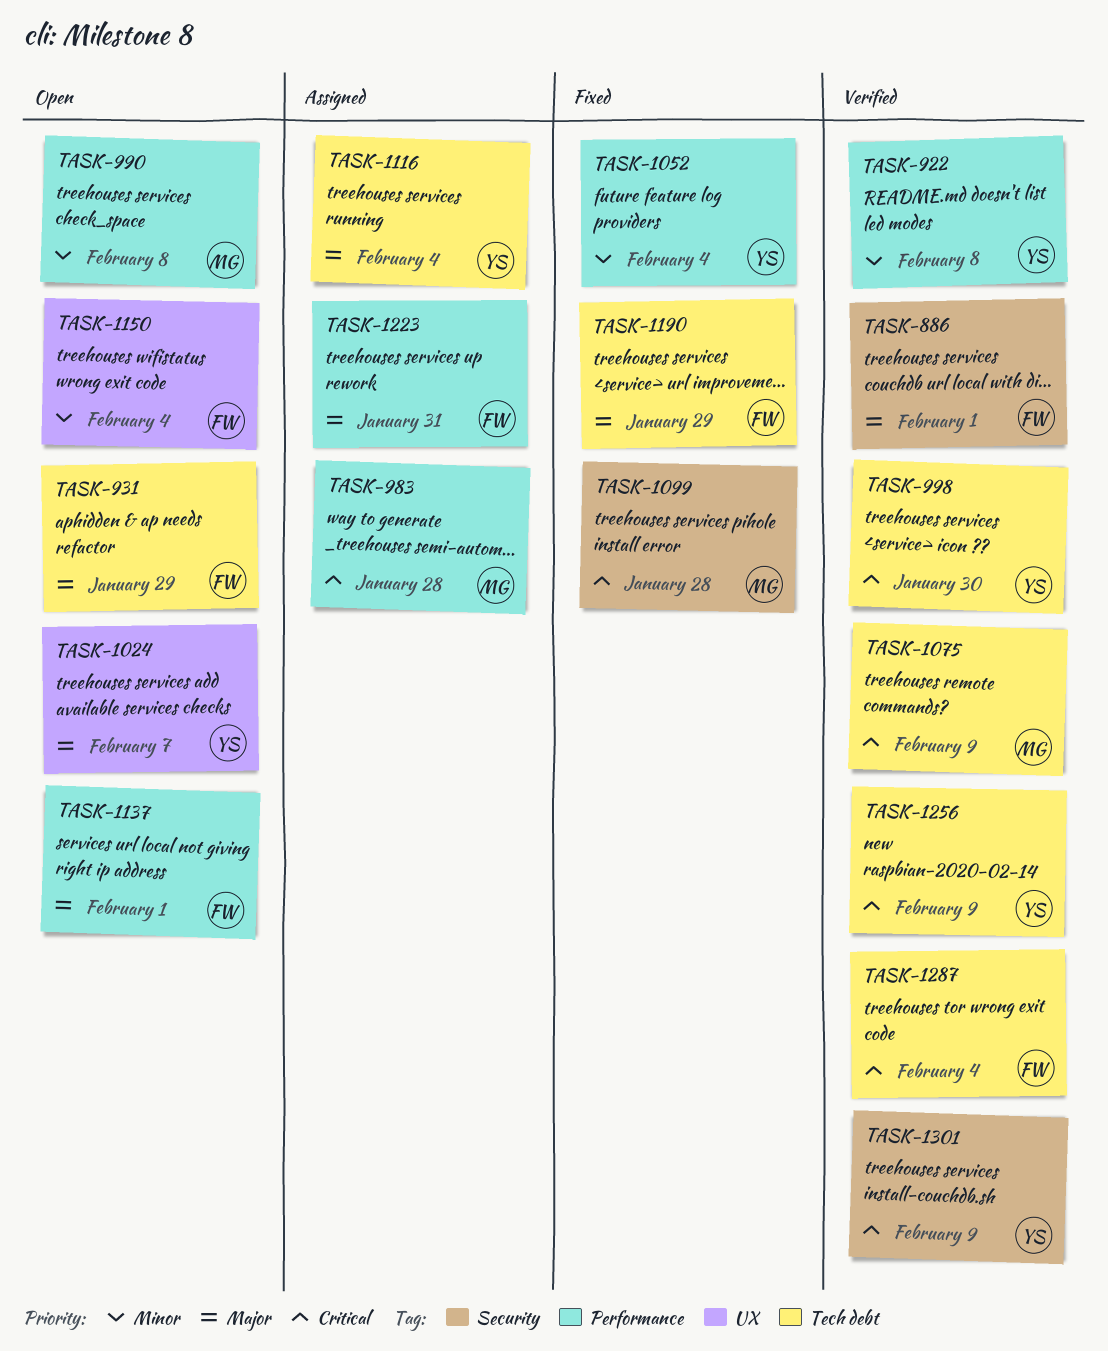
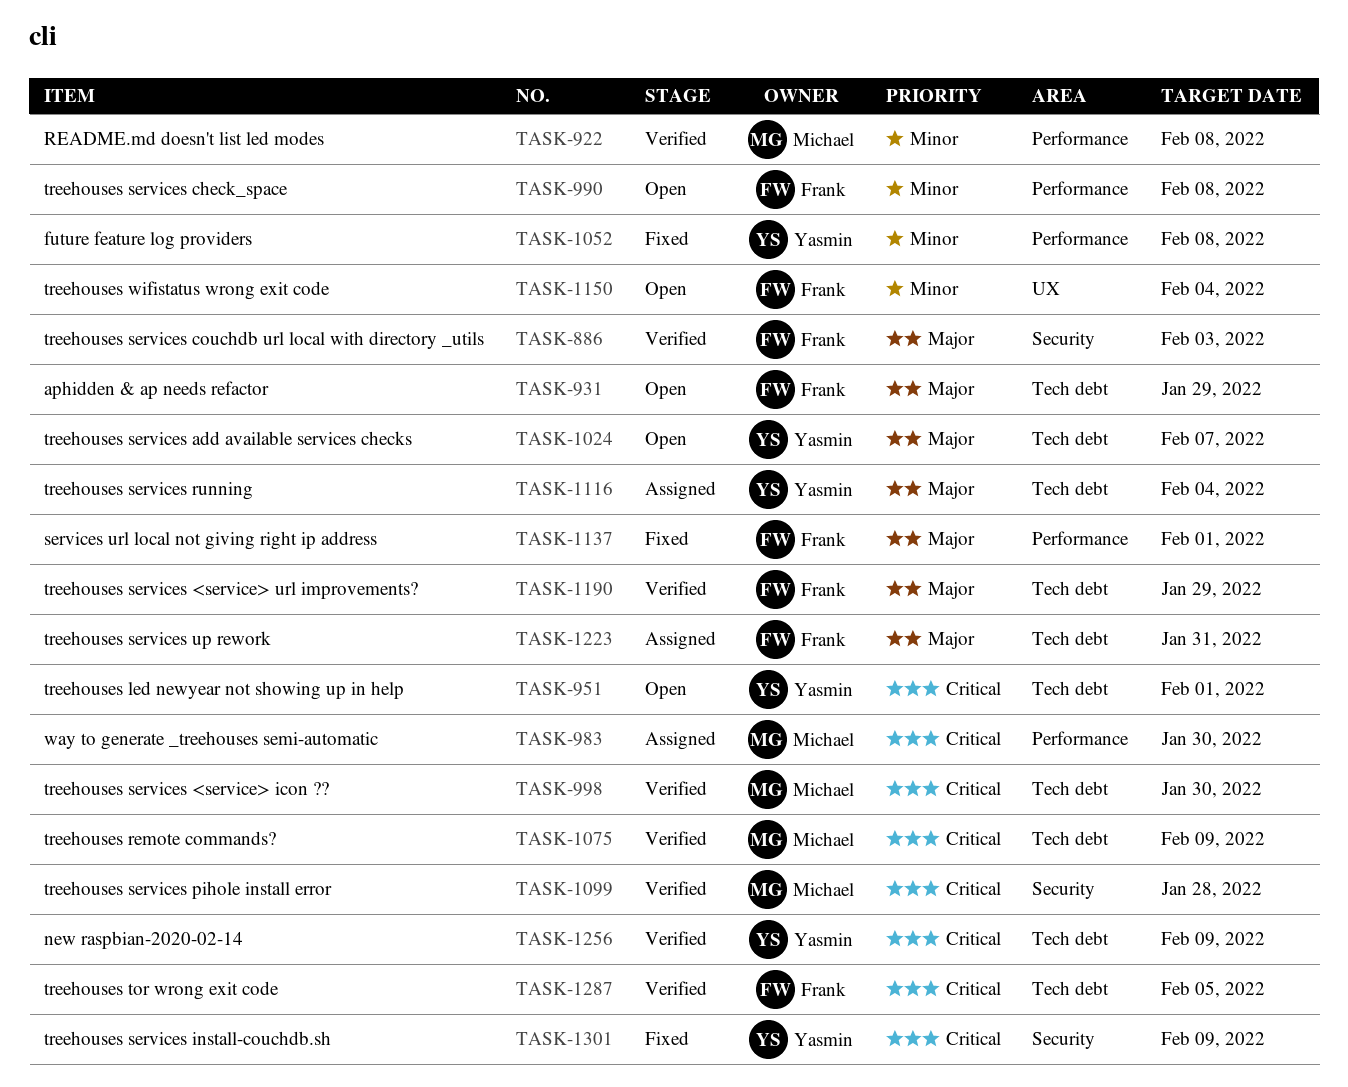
TASK-886, due: Feb 1 -> Feb 3
TASK-922, owner: Yasmin -> Michael
TASK-951: none -> present
TASK-983, due: Jan 28 -> Jan 30
TASK-990, owner: Michael -> Frank
TASK-998, owner: Yasmin -> Michael
TASK-1024, label: UX -> Tech debt
TASK-1052, due: Feb 4 -> Feb 8
TASK-1099, status: Fixed -> Verified
TASK-1137, status: Open -> Fixed
TASK-1190, status: Fixed -> Verified
TASK-1223, label: Performance -> Tech debt
TASK-1287, due: Feb 4 -> Feb 5
TASK-1301, status: Verified -> Fixed

